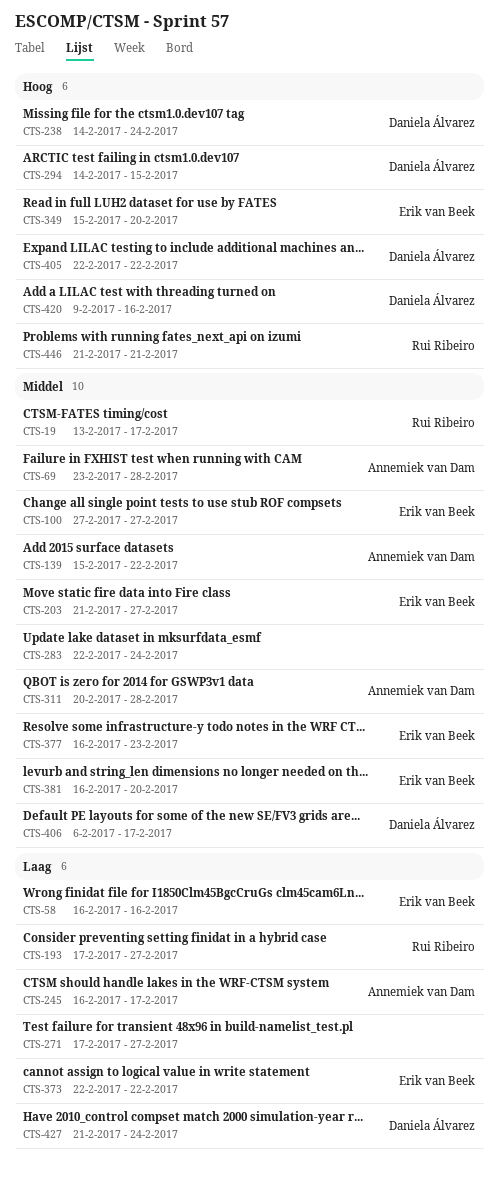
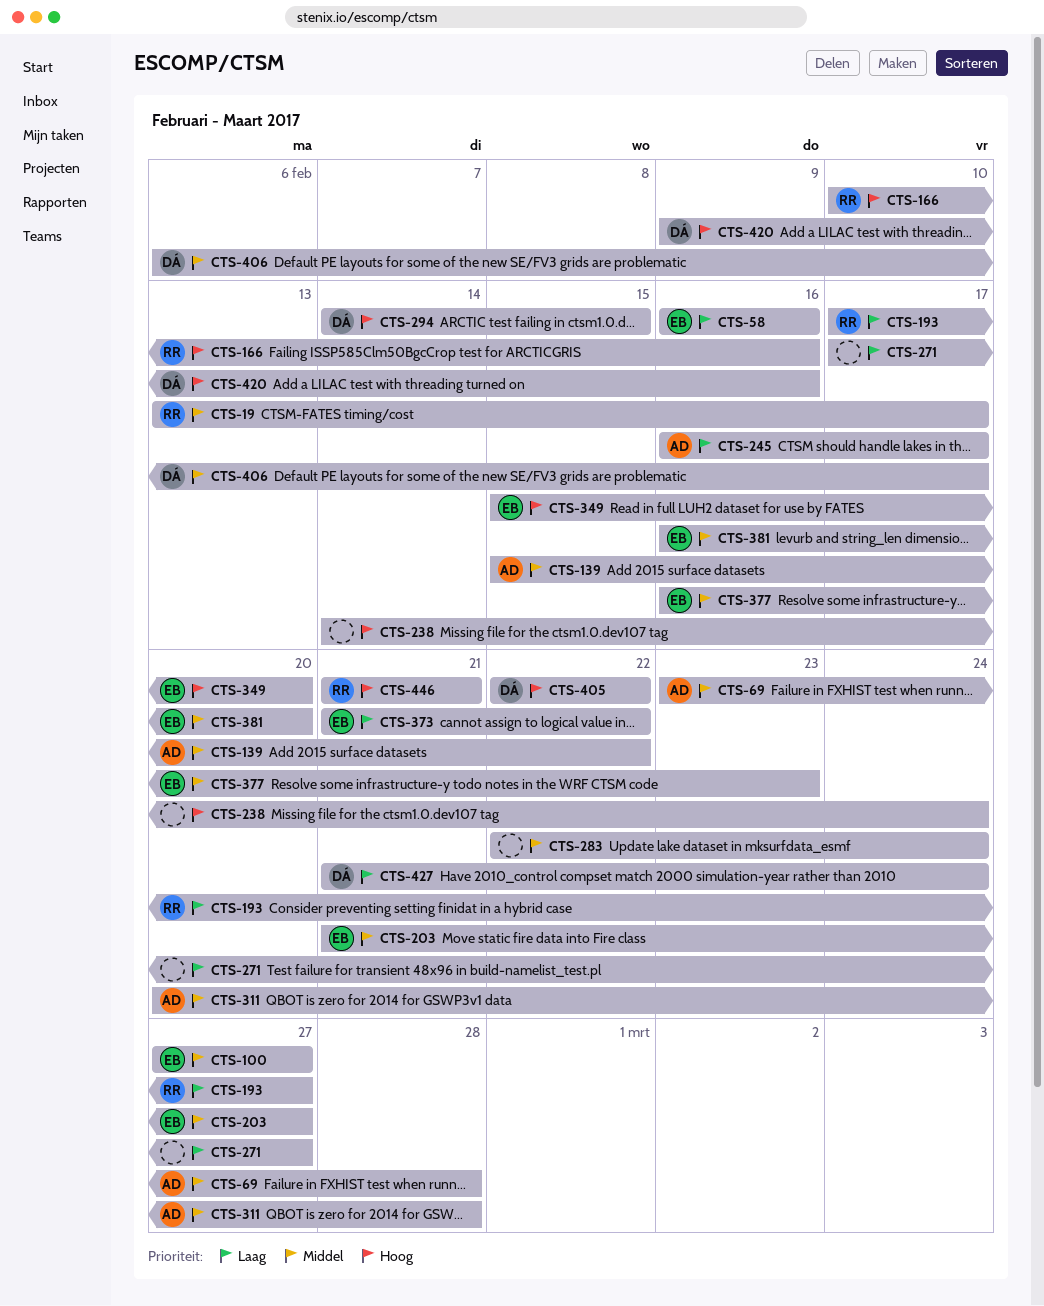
CTS-166: none -> present
CTS-238, owner: Daniela Álvarez -> none
CTS-373, start: Feb 22 -> Feb 21

